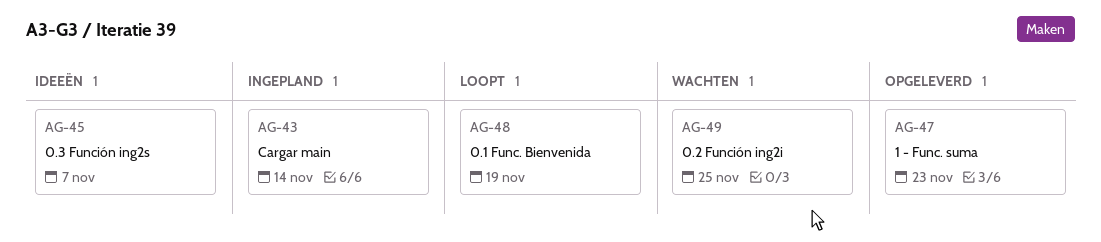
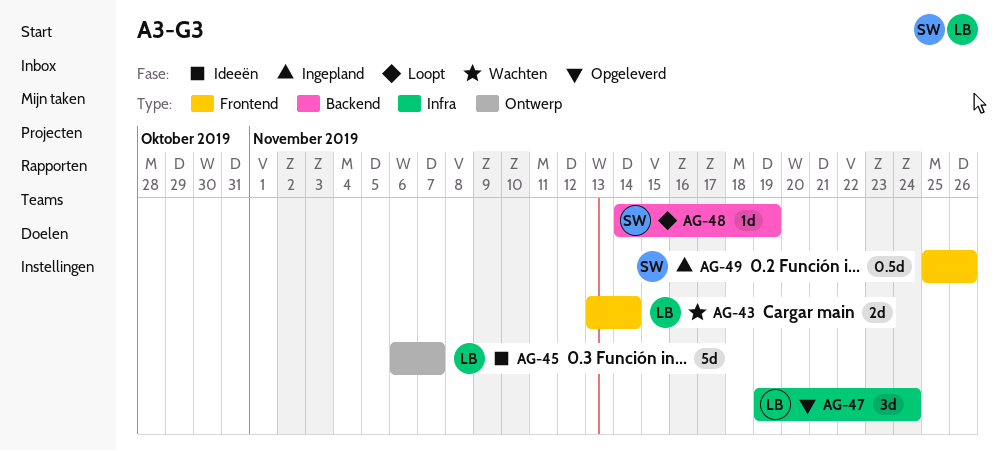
AG-43, status: Ingepland -> Wachten
AG-47, due: Nov 23 -> Nov 24
AG-49, status: Wachten -> Ingepland
AG-49, due: Nov 25 -> Nov 26

